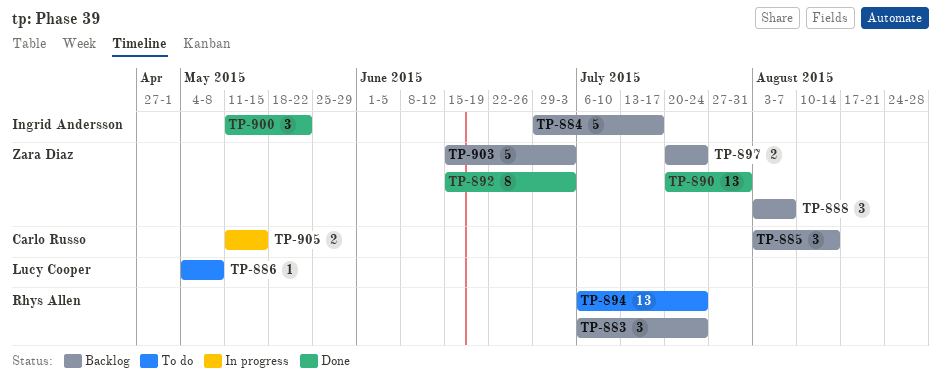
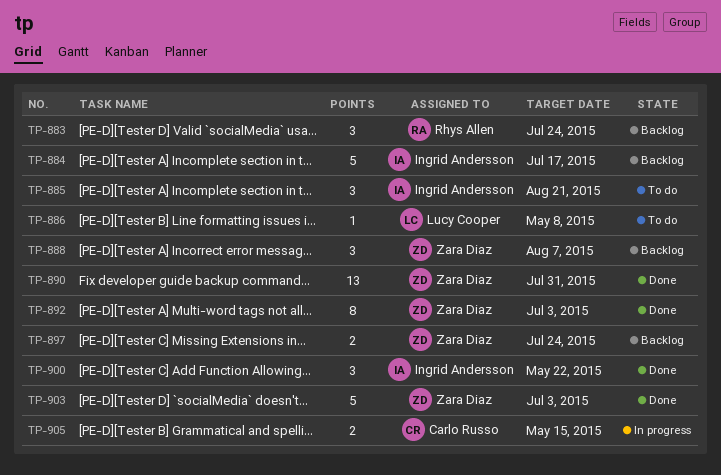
TP-885, status: Backlog -> To do
TP-885, owner: Carlo Russo -> Ingrid Andersson
TP-885, due: Aug 14 -> Aug 21
TP-894: present -> none
TP-903, status: Backlog -> Done

